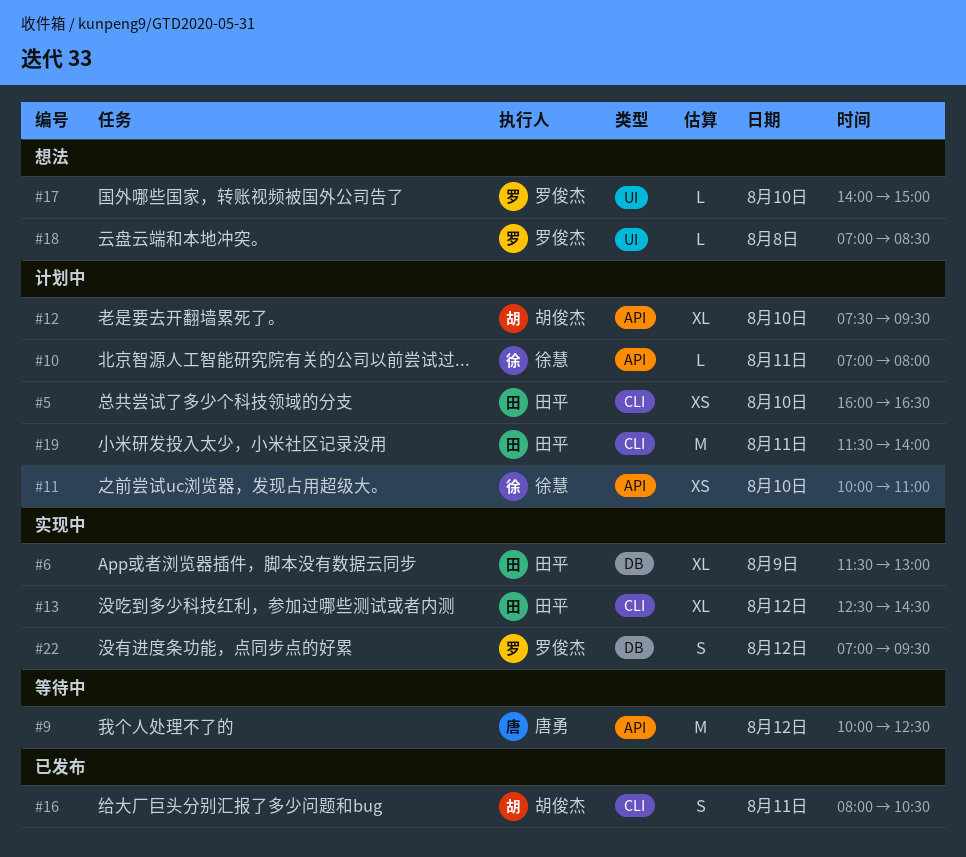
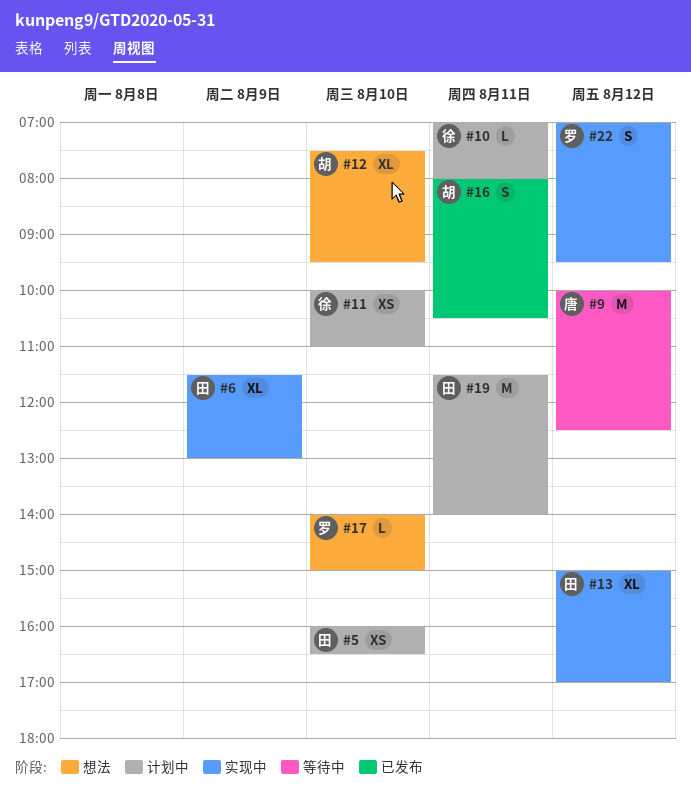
#12, status: 计划中 -> 想法
#13, begins: 12:30 -> 15:00
#13, ends: 14:30 -> 17:00
#18: present -> none

